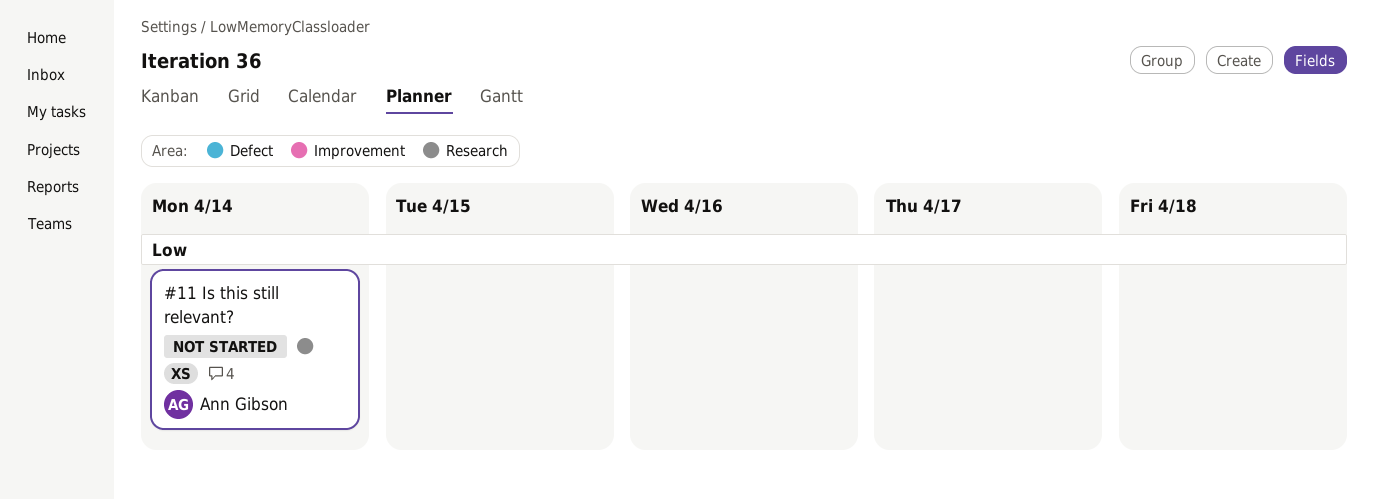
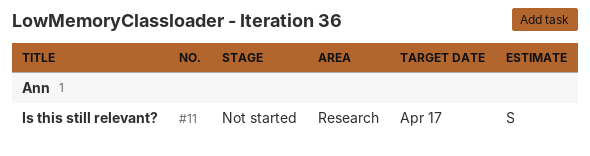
#11, estimate: XS -> S
#11, due: Apr 14 -> Apr 17

